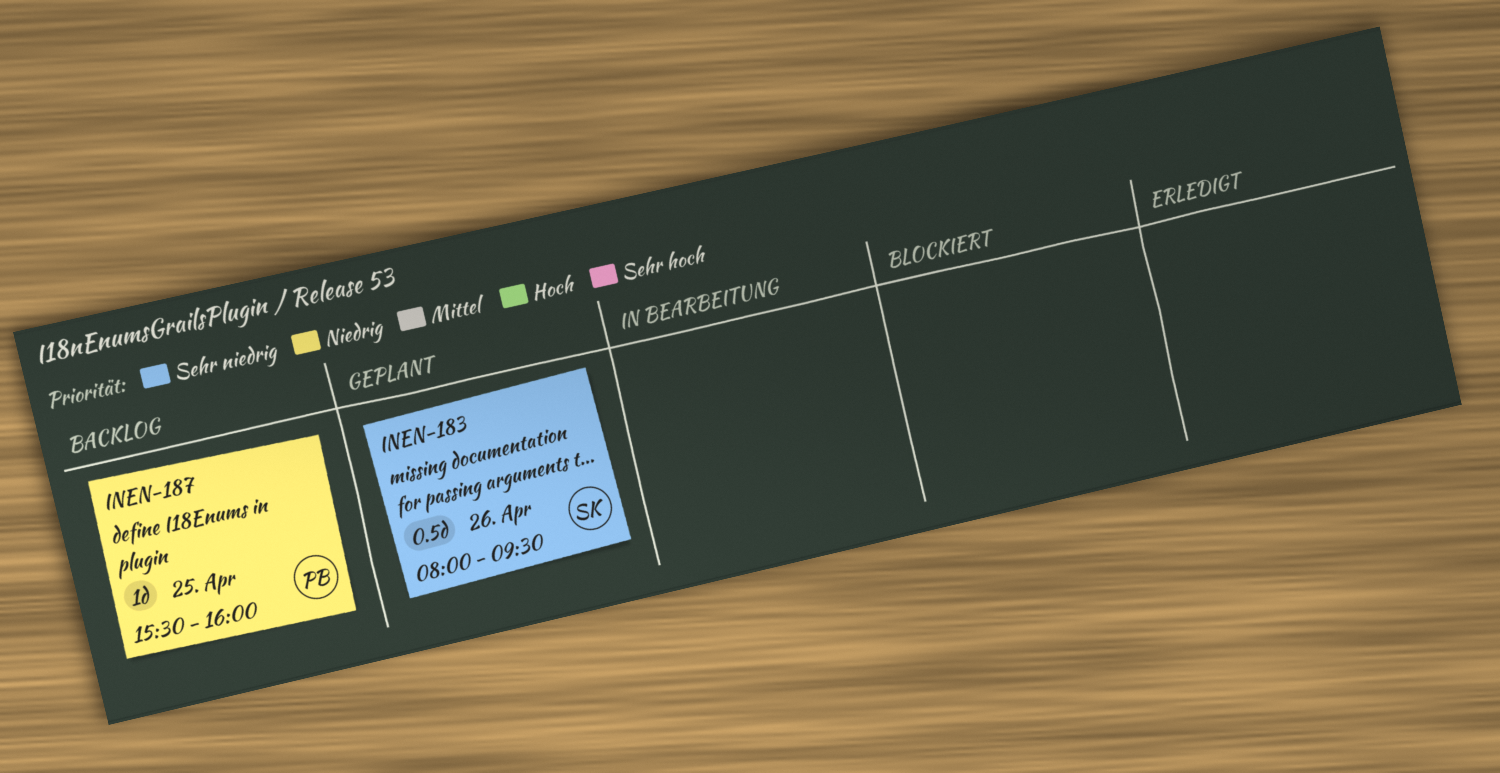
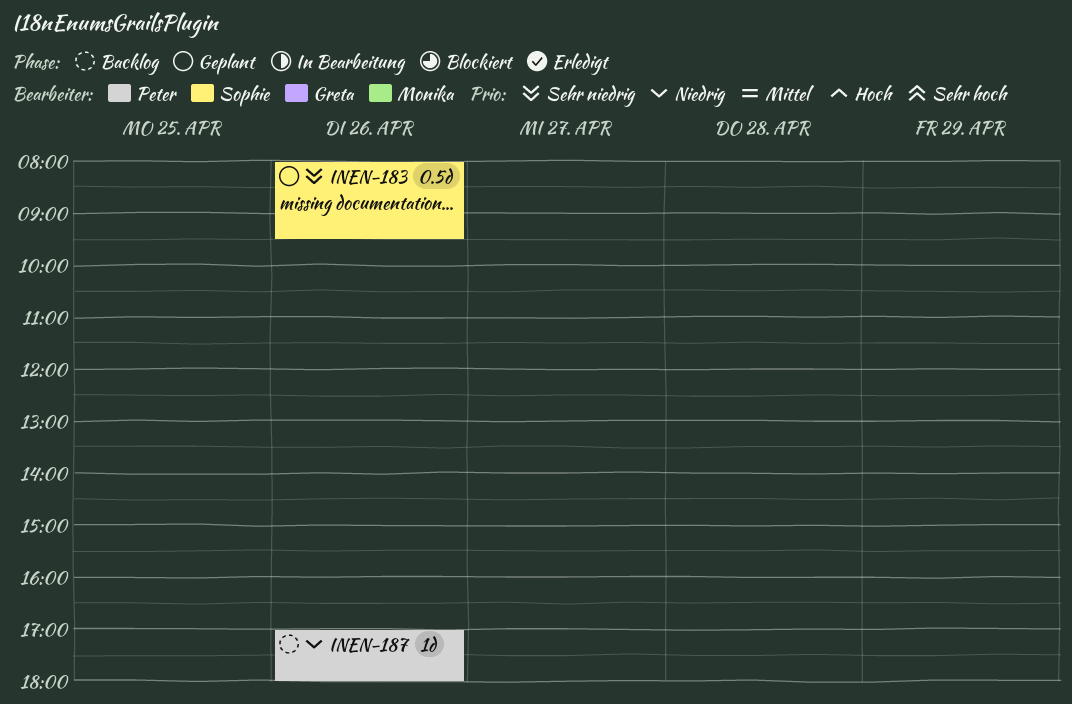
INEN-187, day: Apr 25 -> Apr 26
INEN-187, begins: 15:30 -> 17:00
INEN-187, ends: 16:00 -> 18:00

